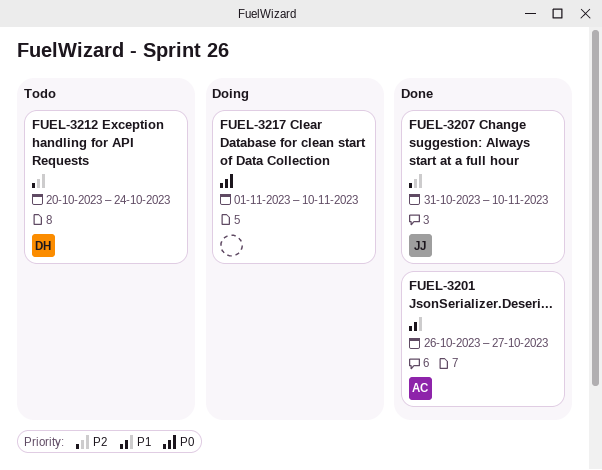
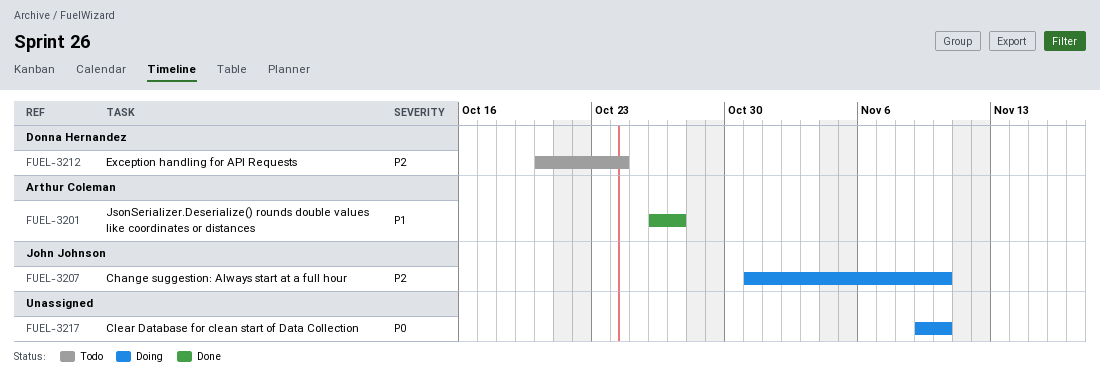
FUEL-3207, status: Done -> Doing
FUEL-3217, start: Nov 1 -> Nov 9

